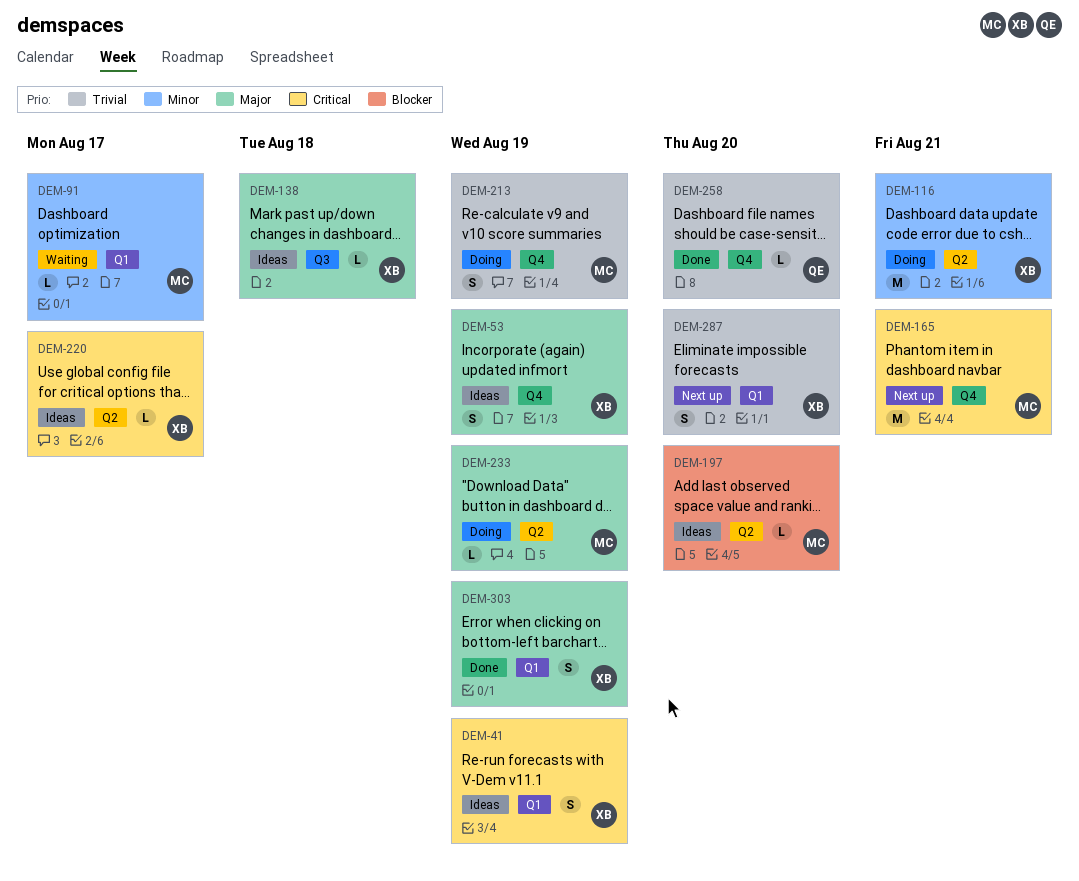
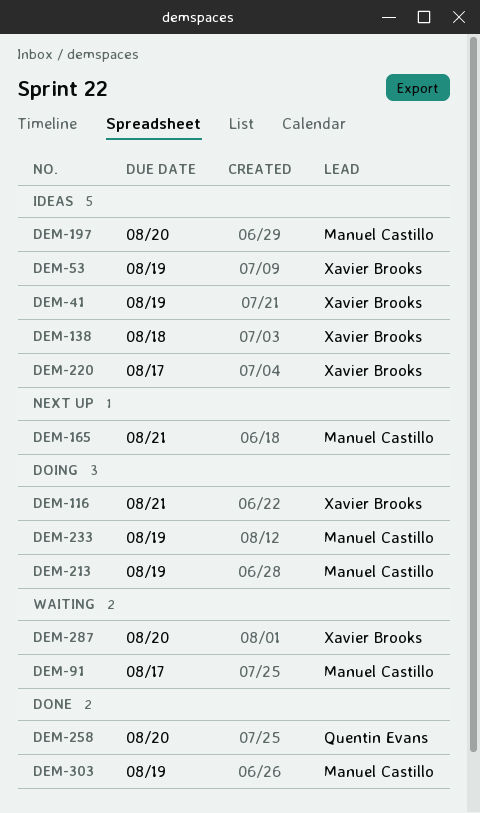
DEM-287, status: Next up -> Waiting
DEM-303, owner: Xavier Brooks -> Manuel Castillo

